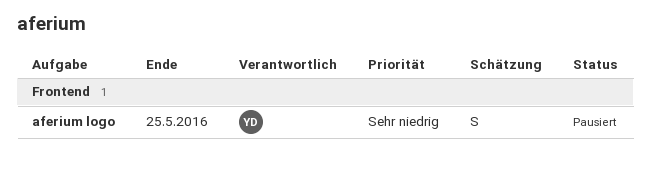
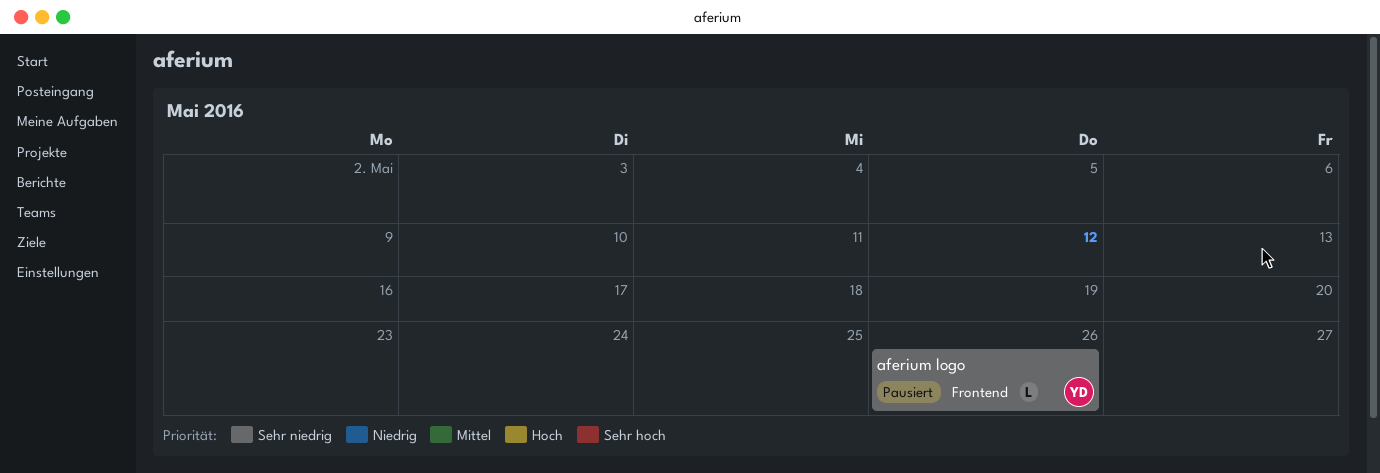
aferium logo, estimate: S -> L
aferium logo, due: May 25 -> May 26

